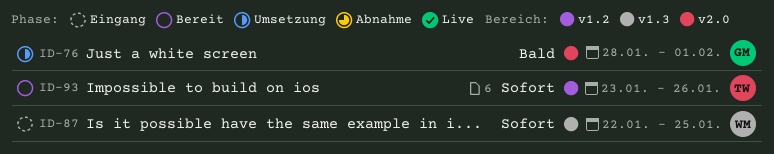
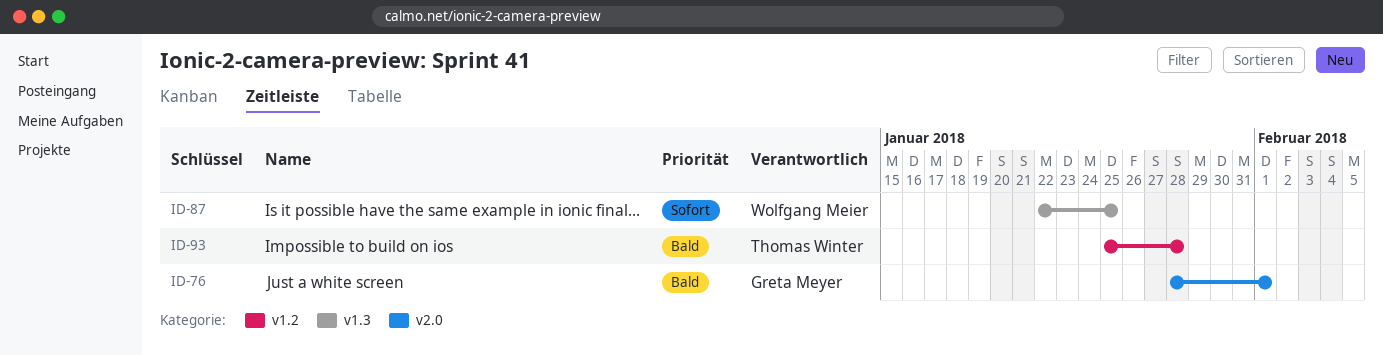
ID-93, priority: Sofort -> Bald
ID-93, start: Jan 23 -> Jan 25
ID-93, due: Jan 26 -> Jan 28

